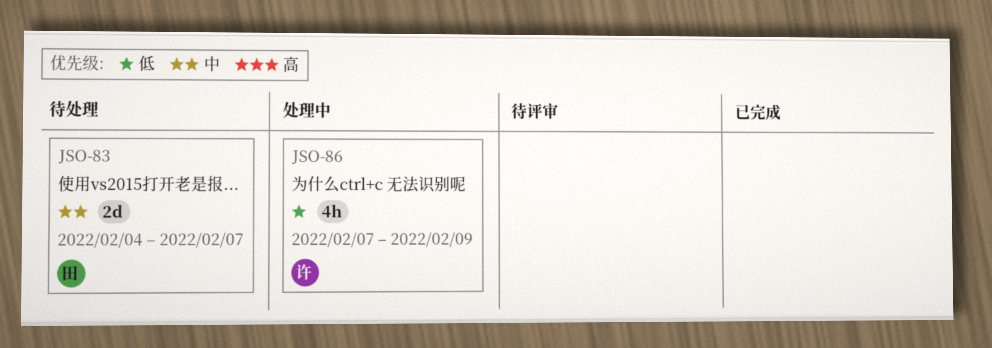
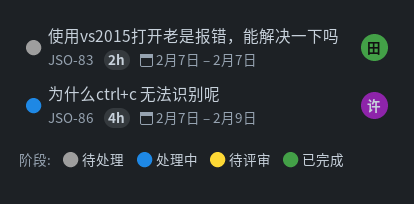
JSO-83, estimate: 2d -> 2h
JSO-83, start: Feb 4 -> Feb 7

